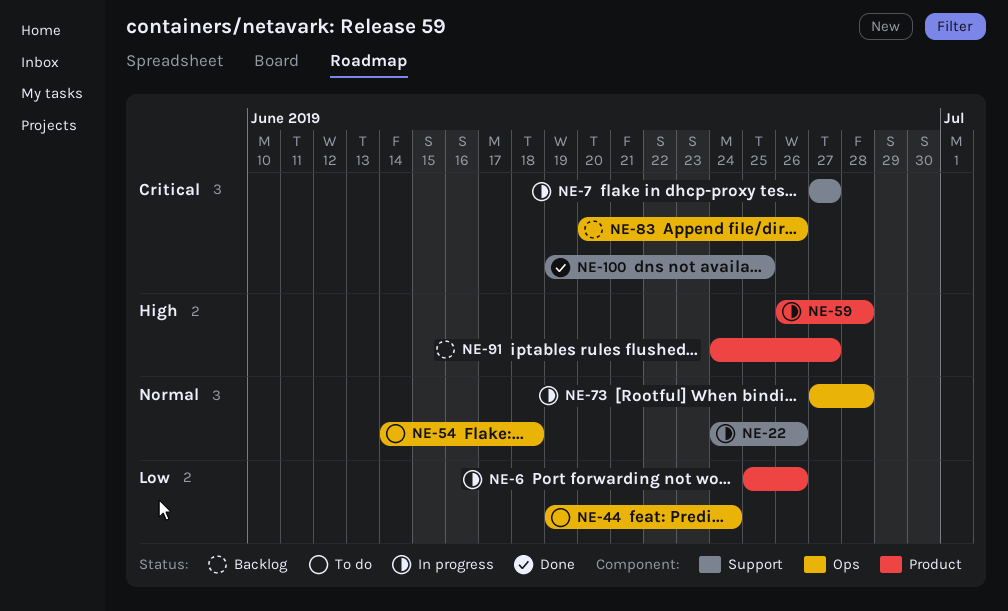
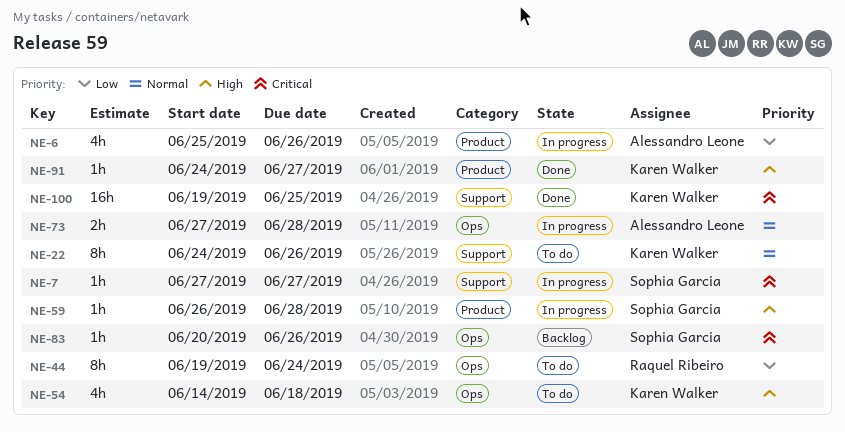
NE-22, status: In progress -> To do
NE-54, priority: Normal -> High
NE-91, status: Backlog -> Done

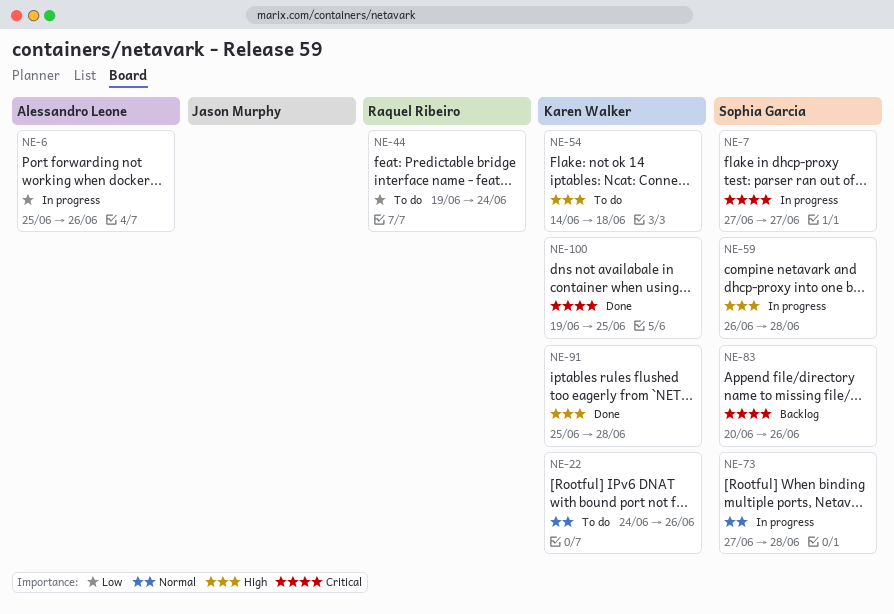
NE-73, owner: Alessandro Leone -> Sophia Garcia
NE-91, start: Jun 24 -> Jun 25
NE-91, due: Jun 27 -> Jun 28

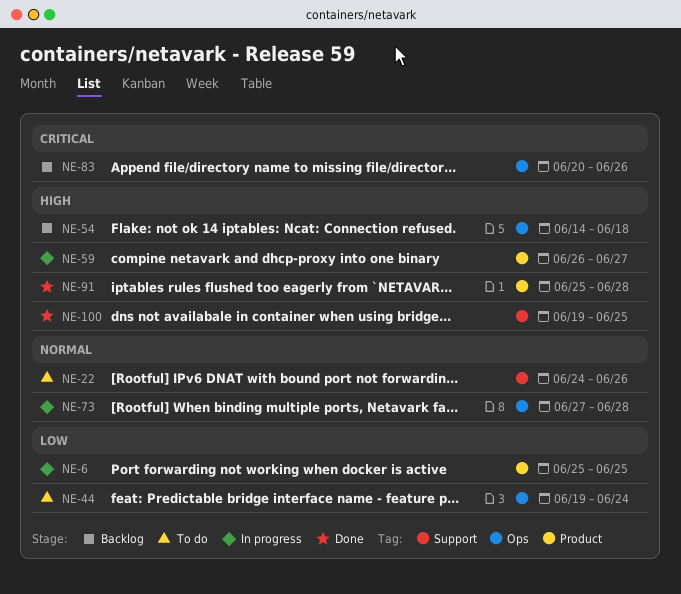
NE-6, due: Jun 26 -> Jun 25
NE-7: present -> none
NE-54, status: To do -> Backlog
NE-59, due: Jun 28 -> Jun 27
NE-100, priority: Critical -> High

